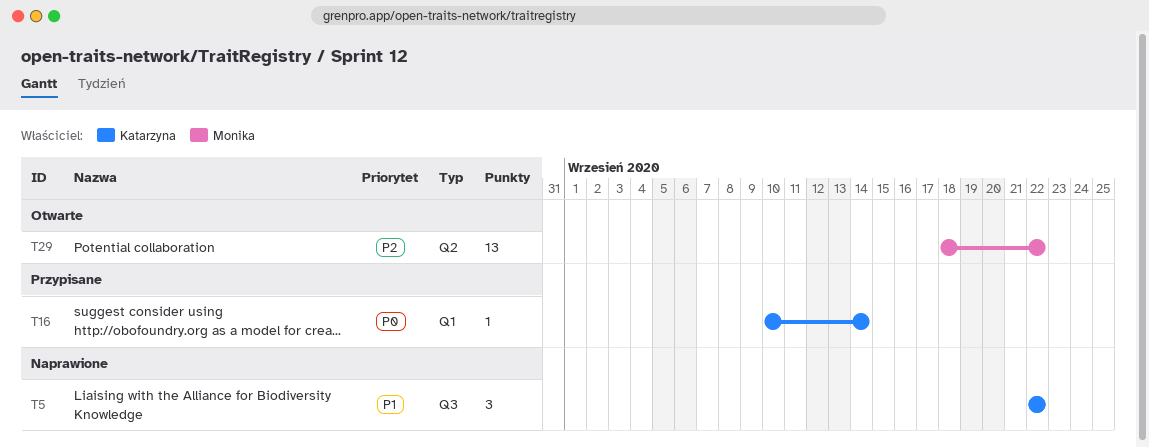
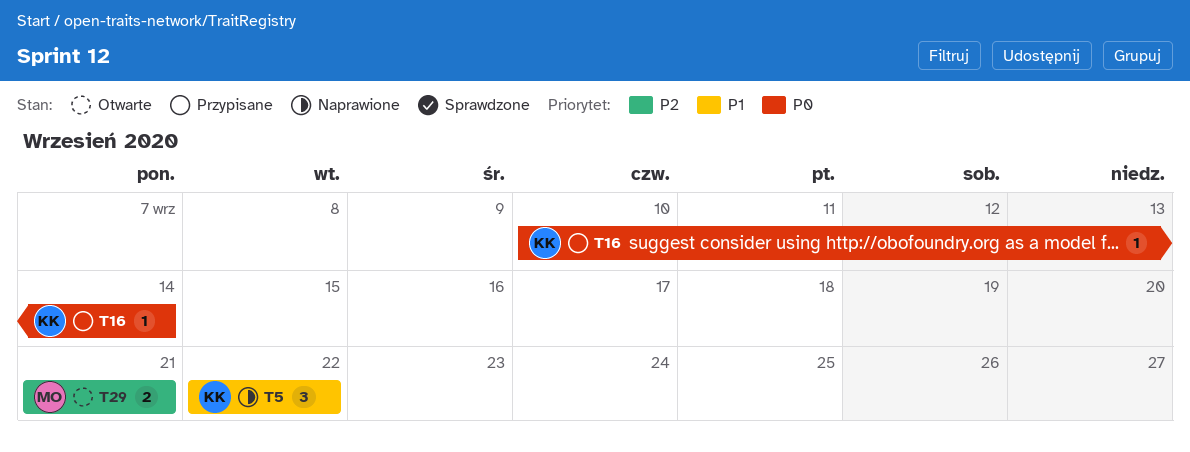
T29, estimate: 13 -> 2
T29, start: Sep 18 -> Sep 21
T29, due: Sep 22 -> Sep 21

